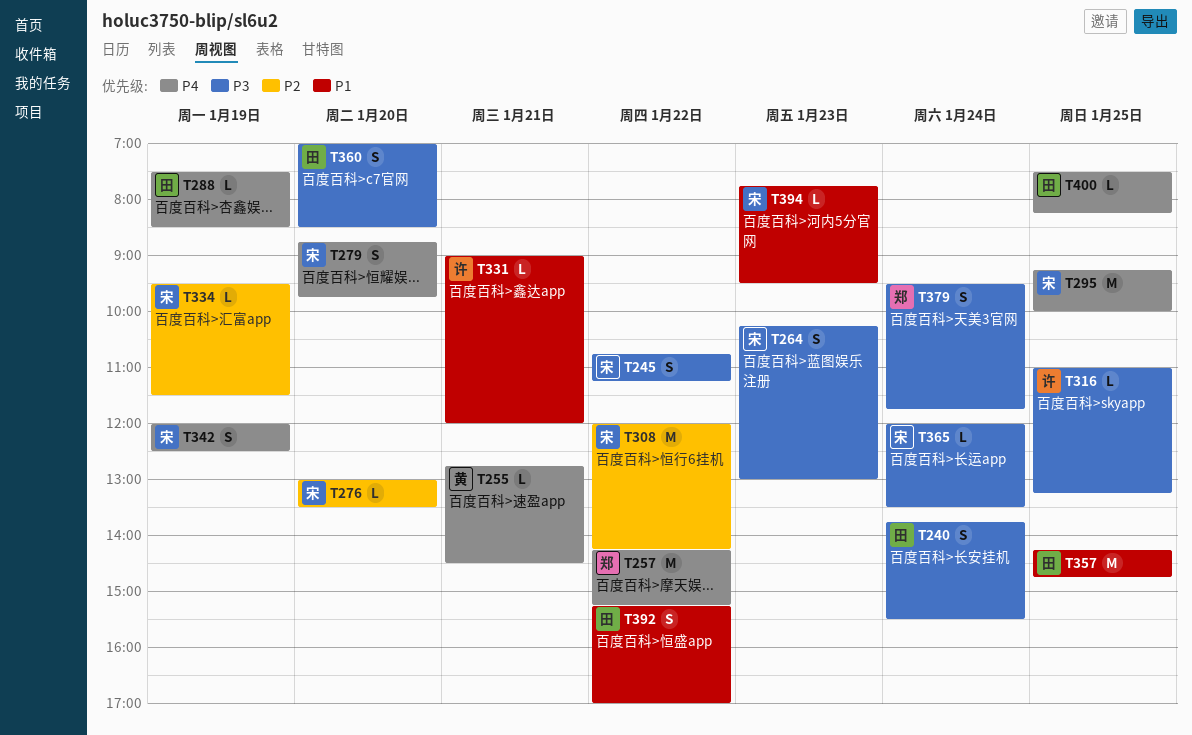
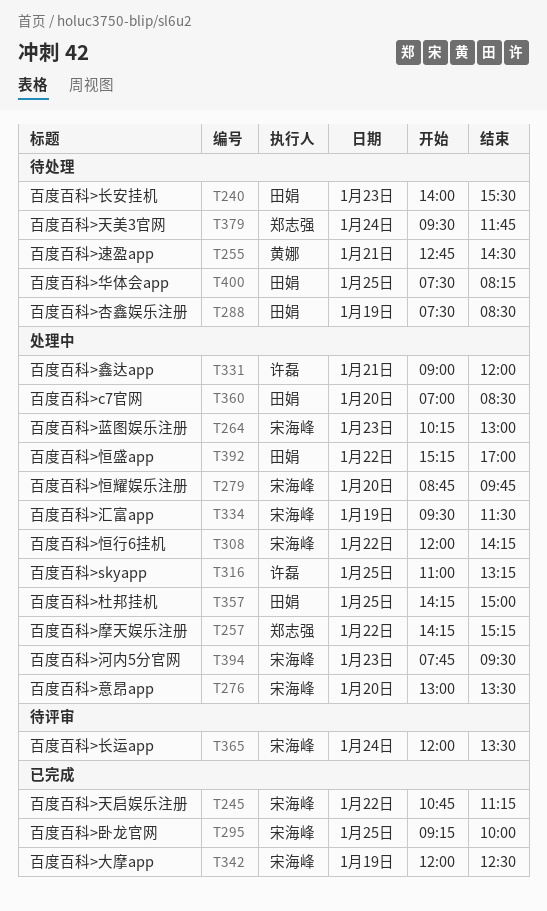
T240, day: Jan 24 -> Jan 23
T240, begins: 13:45 -> 14:00
T357, ends: 14:45 -> 15:00

